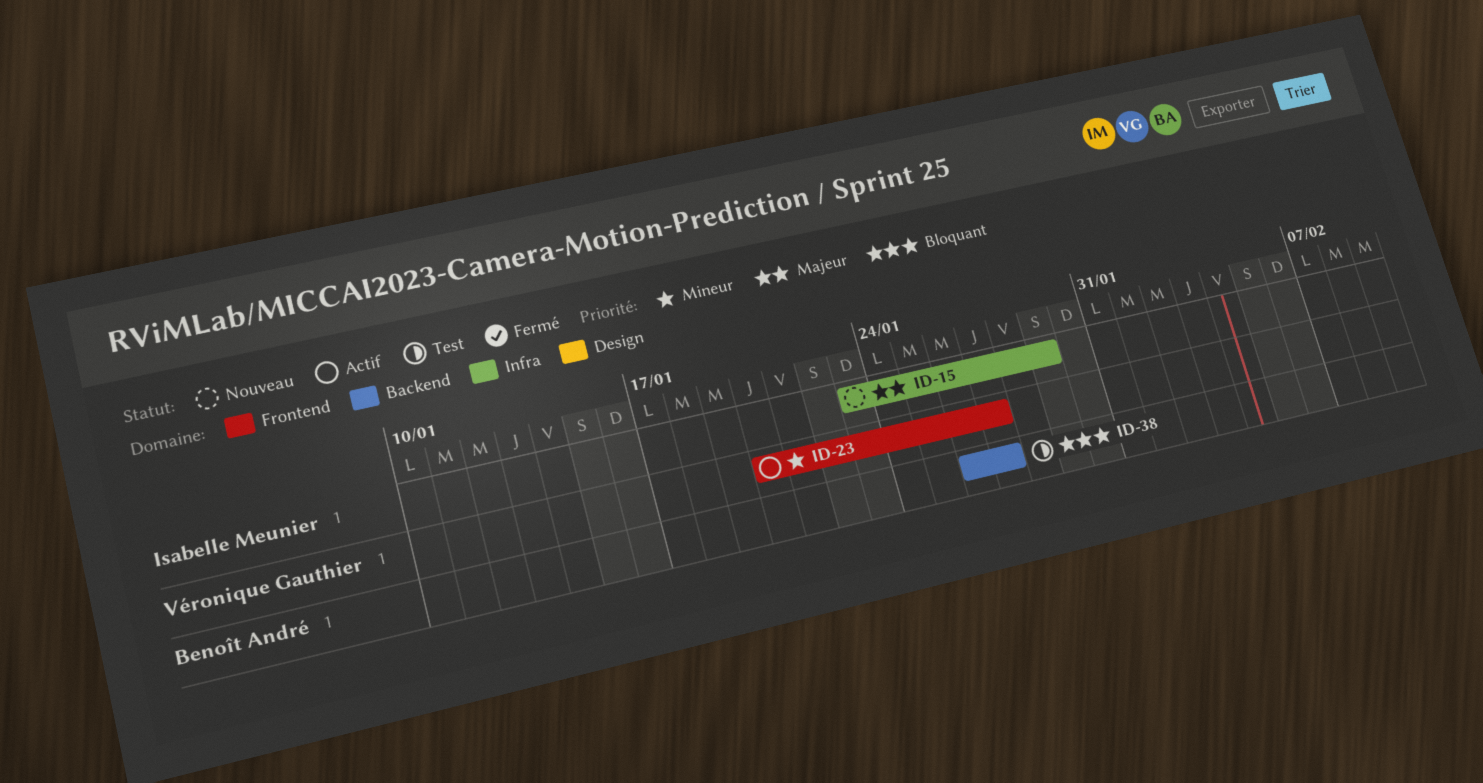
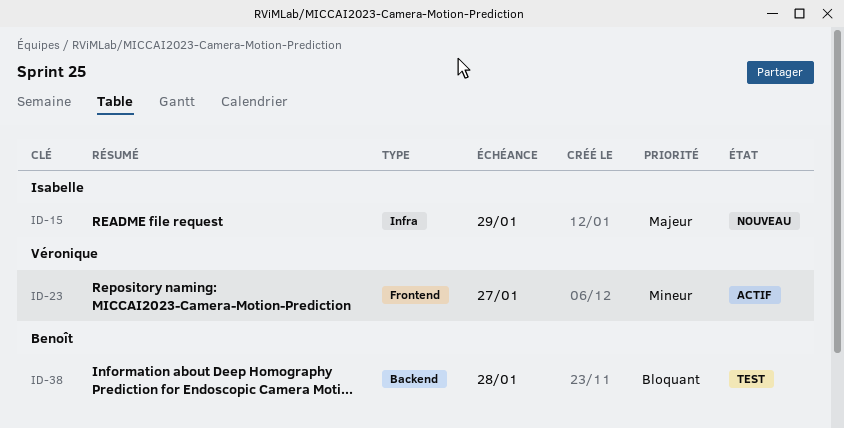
ID-38, due: Jan 27 -> Jan 28

